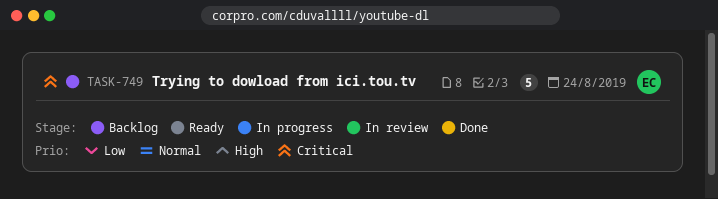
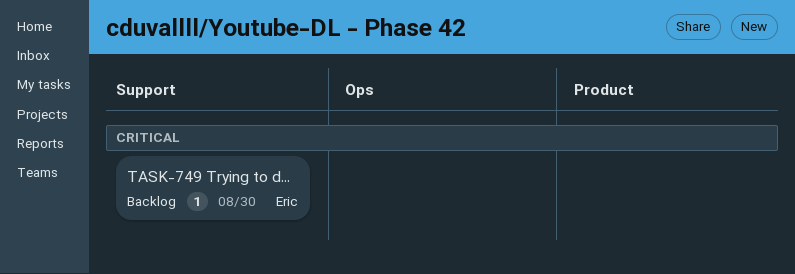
TASK-749, estimate: 5 -> 1
TASK-749, due: Aug 24 -> Aug 30

